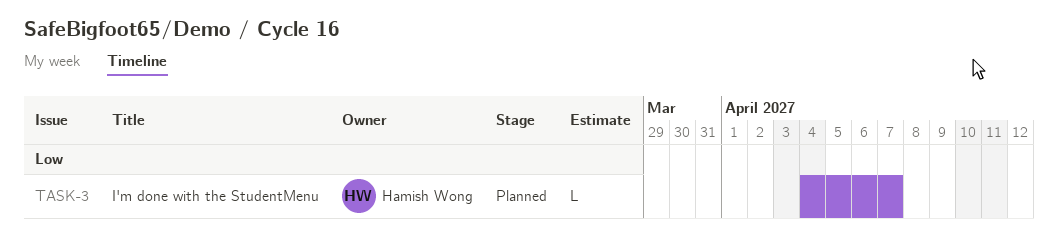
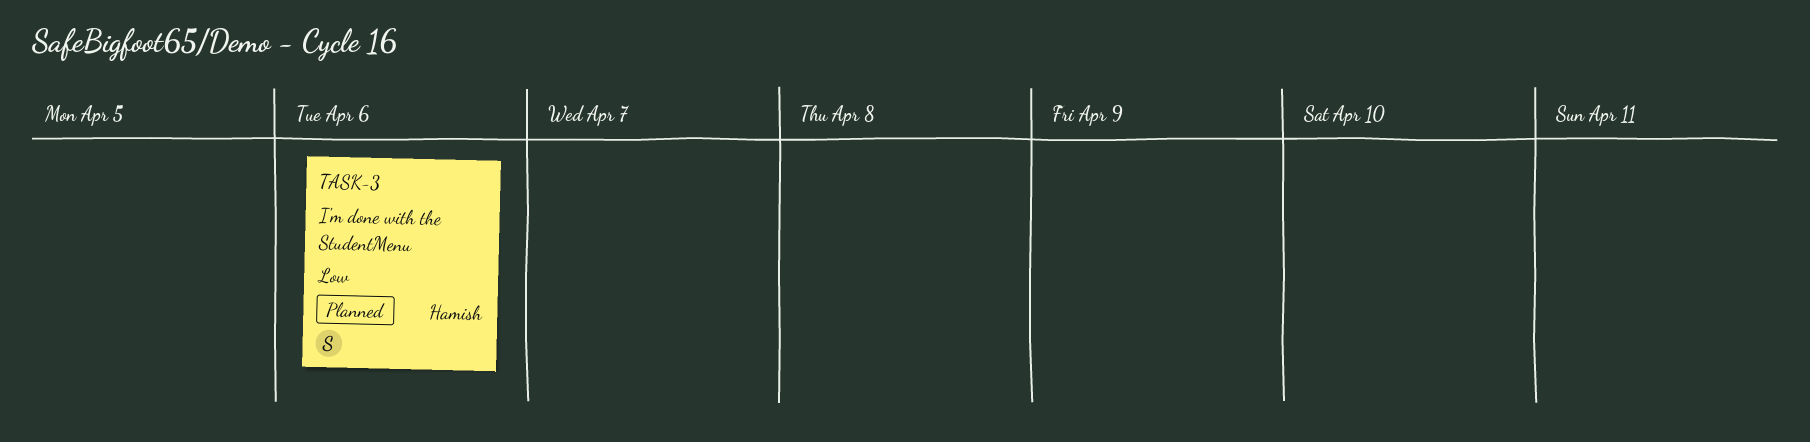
TASK-3, estimate: L -> S
TASK-3, due: Apr 7 -> Apr 6

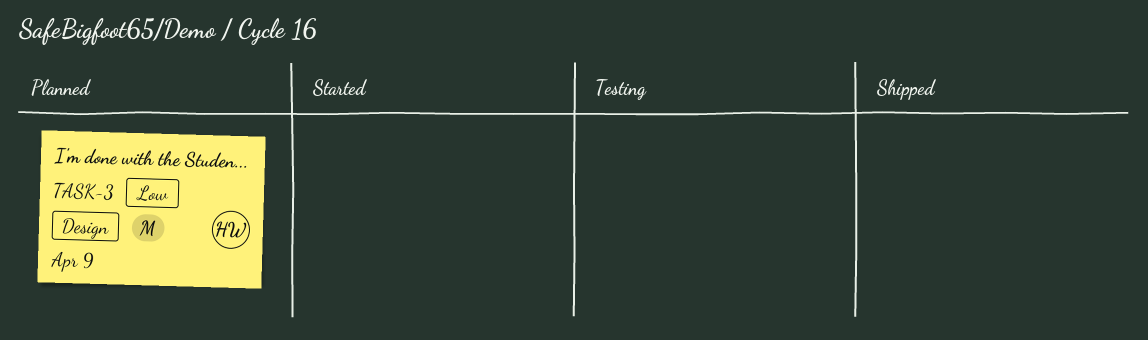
TASK-3, estimate: S -> M
TASK-3, due: Apr 6 -> Apr 9

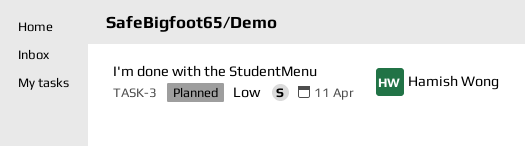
TASK-3, estimate: M -> S
TASK-3, due: Apr 9 -> Apr 11

